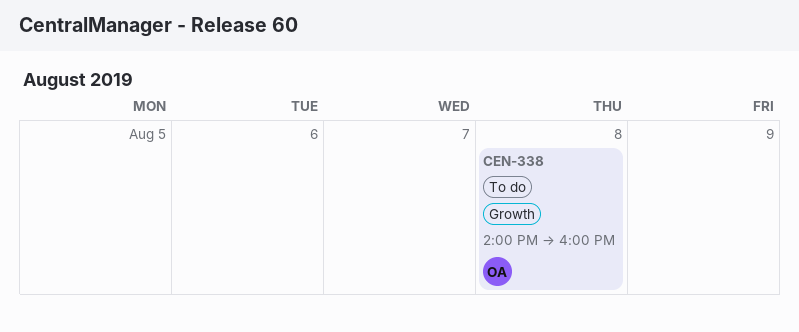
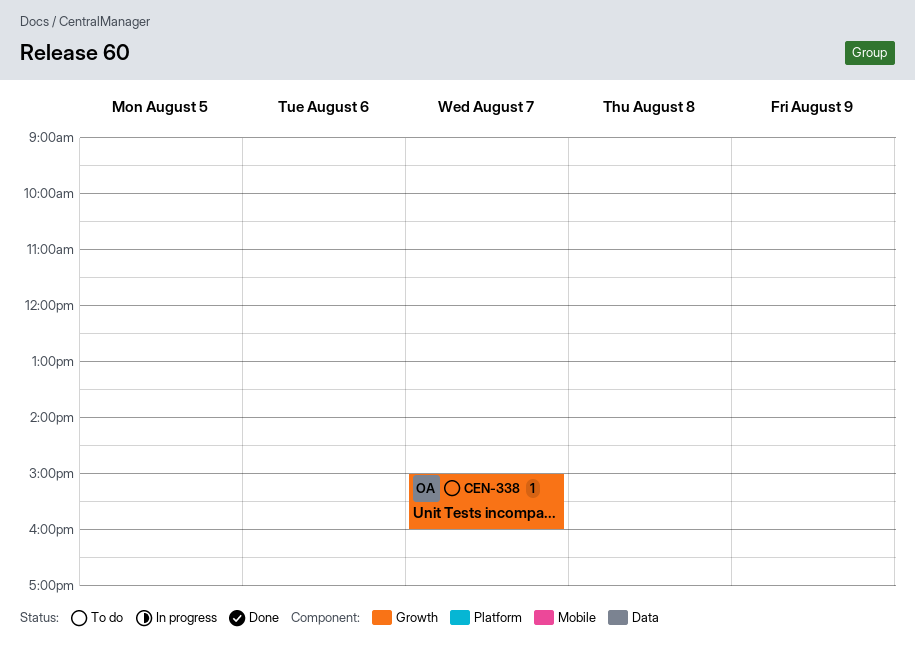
CEN-338, day: Aug 8 -> Aug 7
CEN-338, begins: 14:00 -> 15:00

